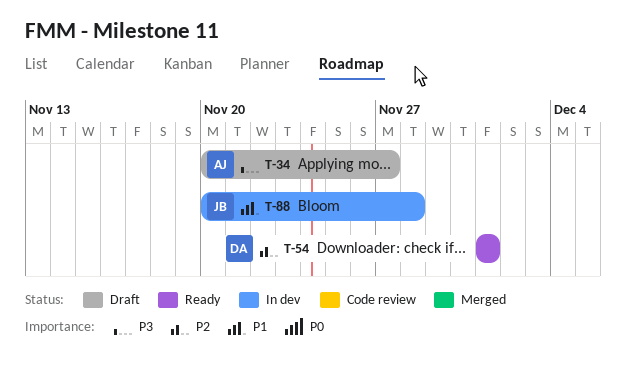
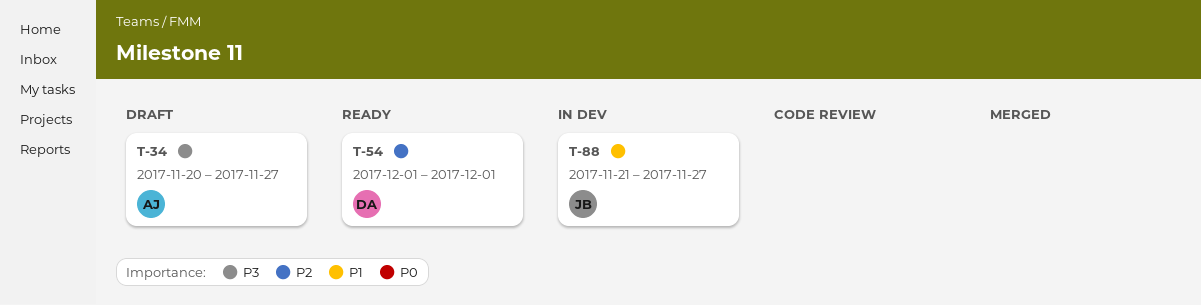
T-88, start: Nov 20 -> Nov 21
T-88, due: Nov 28 -> Nov 27

